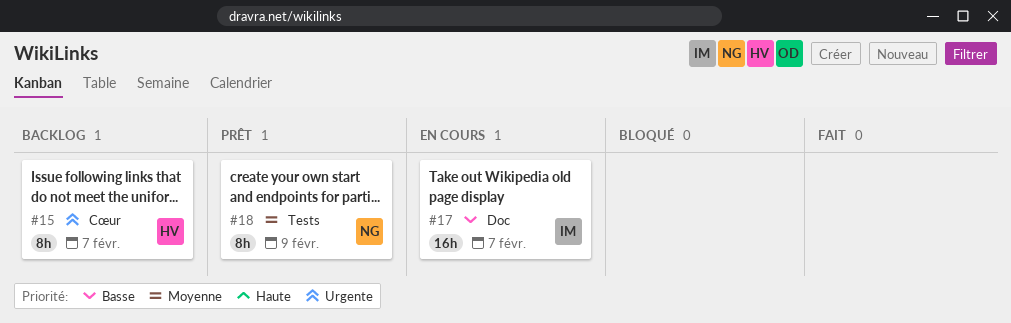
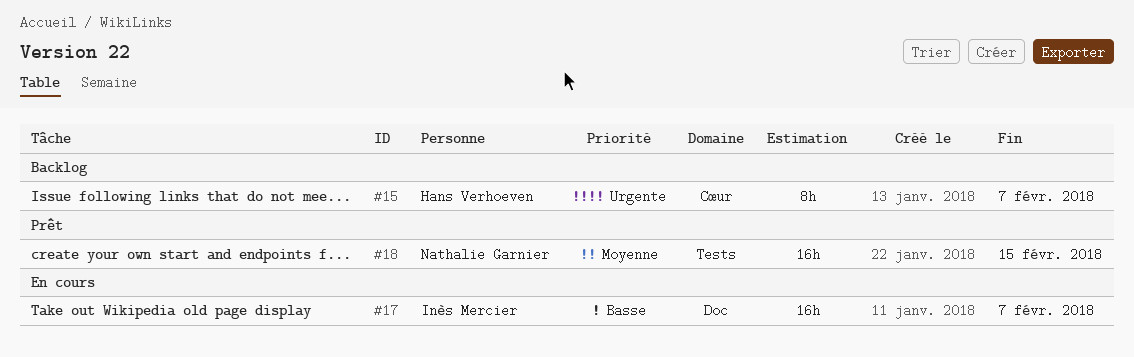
#18, estimate: 8h -> 16h
#18, due: Feb 9 -> Feb 15

